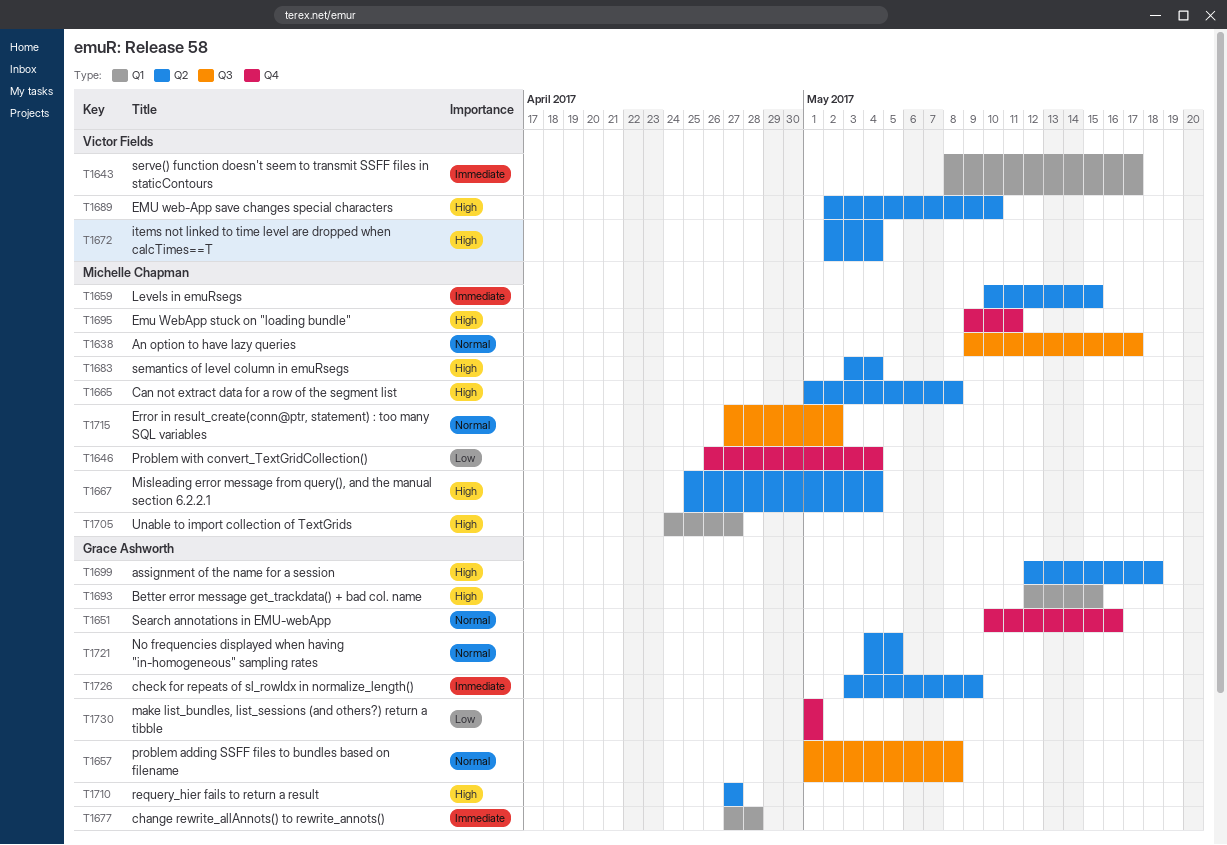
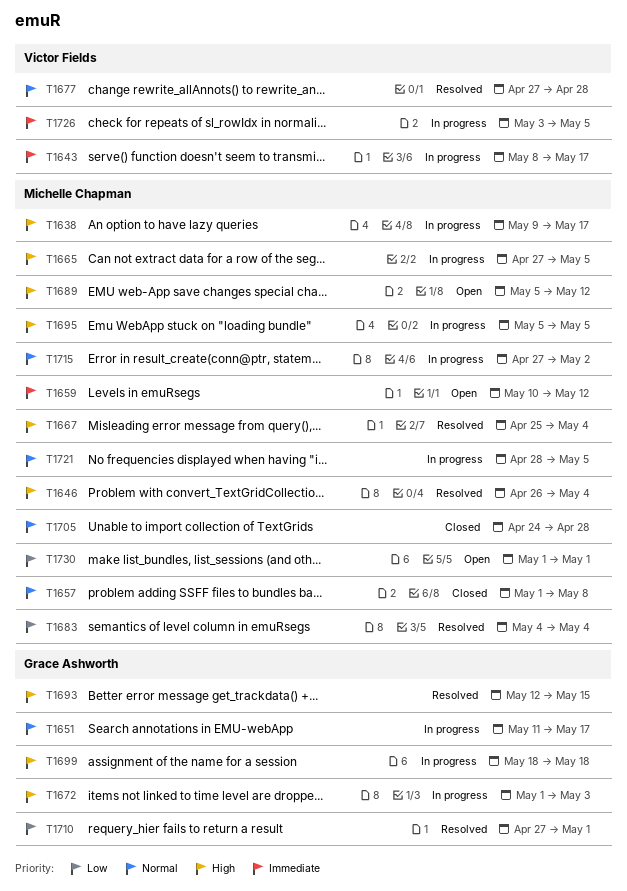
T1638, priority: Normal -> High
T1646, priority: Low -> High
T1651, start: May 10 -> May 11
T1651, due: May 16 -> May 17
T1657, owner: Grace Ashworth -> Michelle Chapman
T1659, due: May 15 -> May 12
T1665, start: May 1 -> Apr 27
T1665, due: May 8 -> May 5
T1672, owner: Victor Fields -> Grace Ashworth
T1672, start: May 2 -> May 1
T1672, due: May 4 -> May 3
T1677, owner: Grace Ashworth -> Victor Fields
T1677, priority: Immediate -> Normal
T1683, priority: High -> Low
T1683, start: May 3 -> May 4
T1689, owner: Victor Fields -> Michelle Chapman
T1689, start: May 2 -> May 5
T1689, due: May 10 -> May 12
T1695, start: May 9 -> May 5
T1695, due: May 11 -> May 5
T1699, start: May 12 -> May 18
T1705, priority: High -> Normal
T1705, due: Apr 27 -> Apr 28
T1710, priority: High -> Low
T1710, due: Apr 27 -> May 1
T1721, owner: Grace Ashworth -> Michelle Chapman
T1721, start: May 4 -> Apr 28
T1726, owner: Grace Ashworth -> Victor Fields
T1726, due: May 9 -> May 5
T1730, owner: Grace Ashworth -> Michelle Chapman

